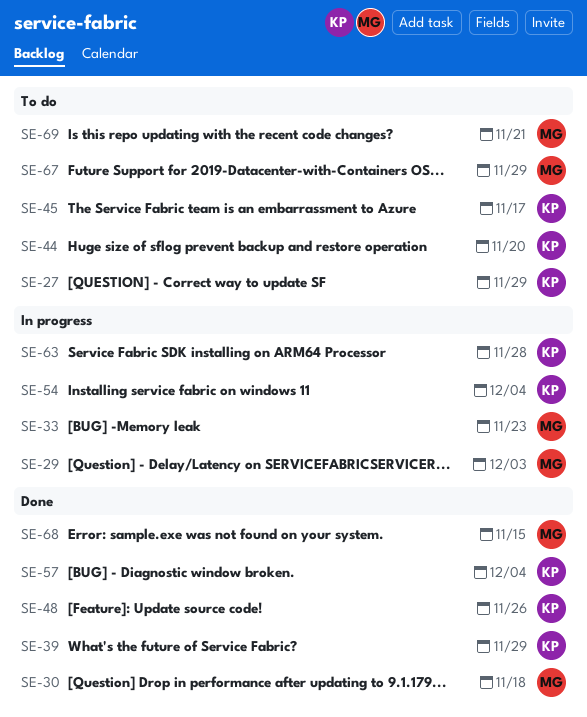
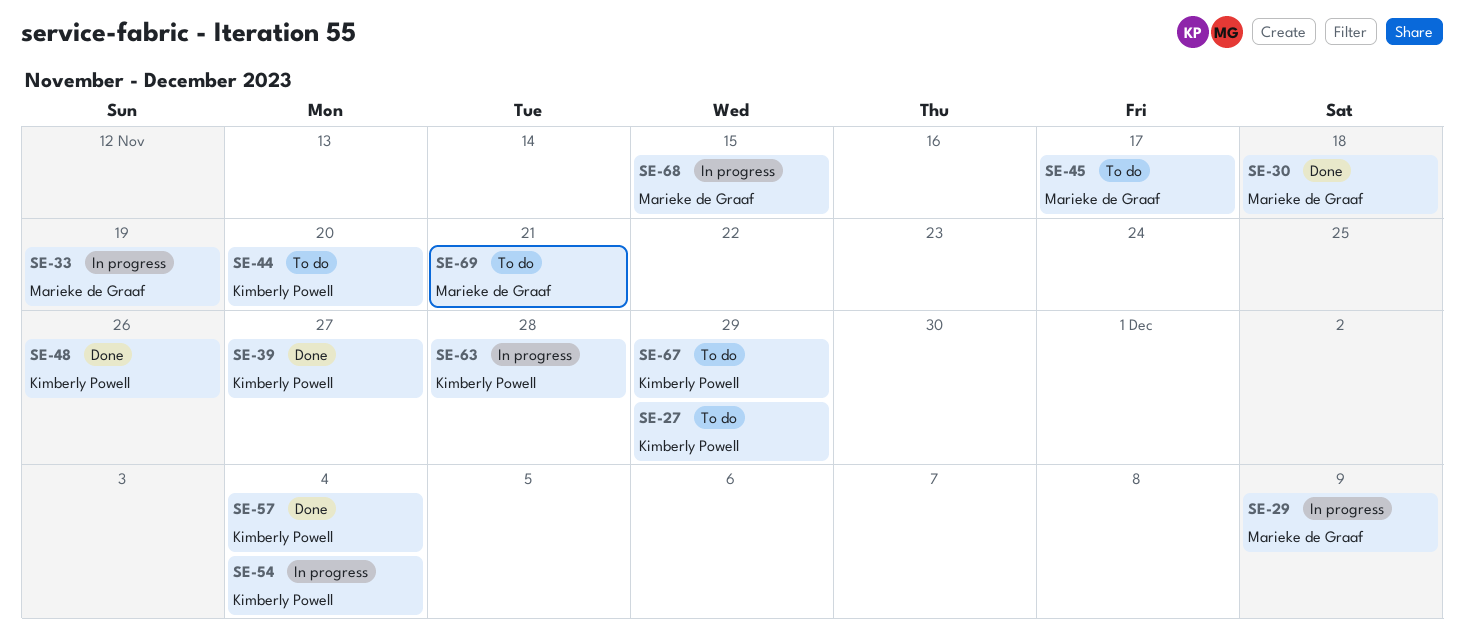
SE-29, due: Dec 3 -> Dec 9
SE-33, due: Nov 23 -> Nov 19
SE-39, due: Nov 29 -> Nov 27
SE-45, owner: Kimberly Powell -> Marieke de Graaf
SE-67, owner: Marieke de Graaf -> Kimberly Powell
SE-68, status: Done -> In progress

